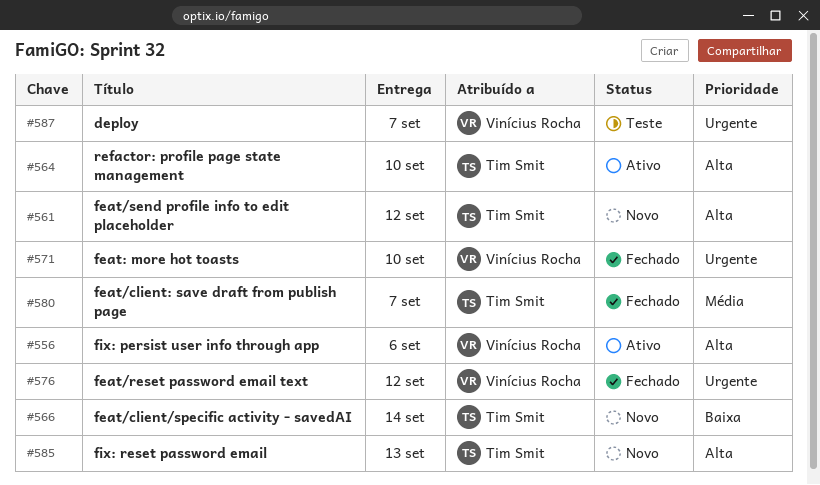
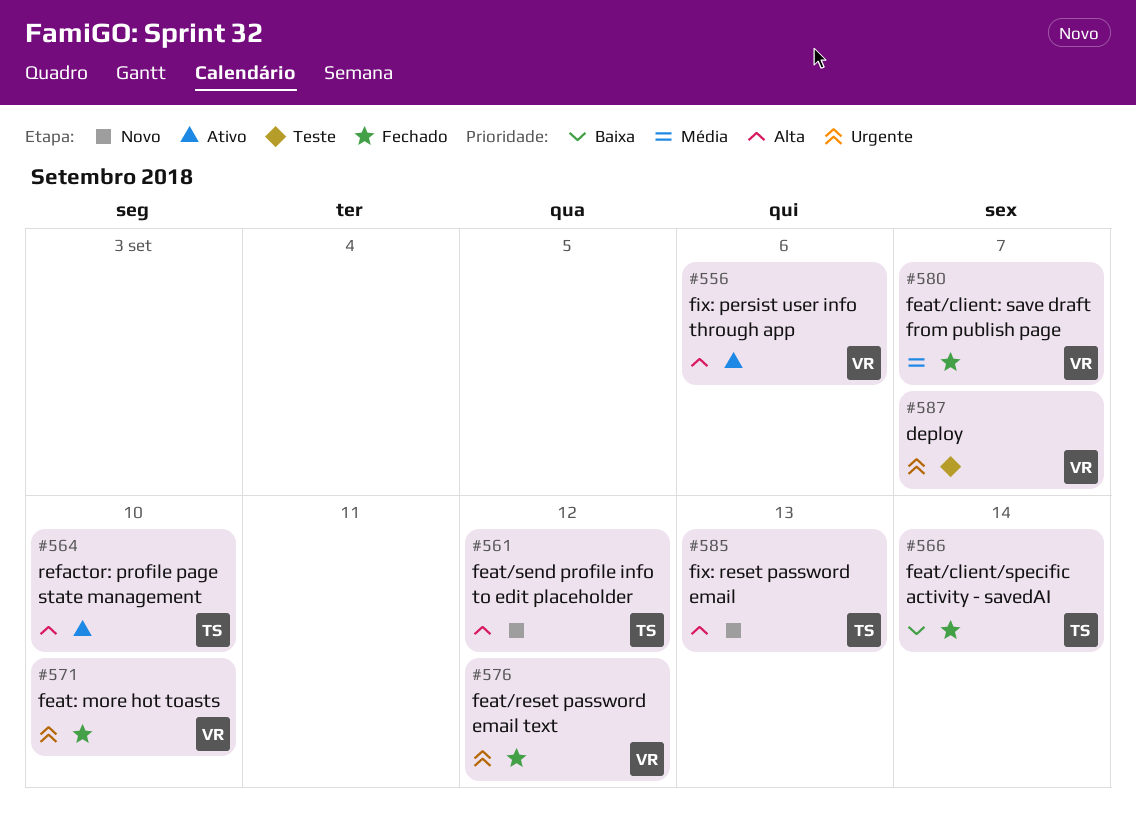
#566, status: Novo -> Fechado
#580, owner: Tim Smit -> Vinícius Rocha

